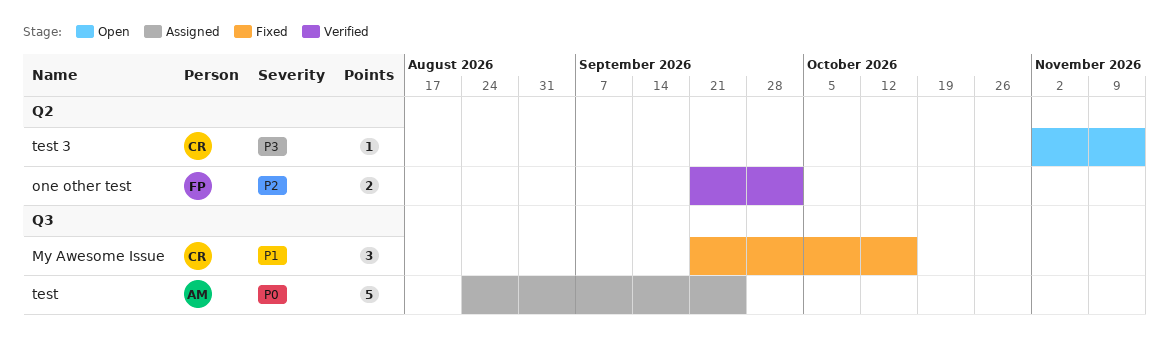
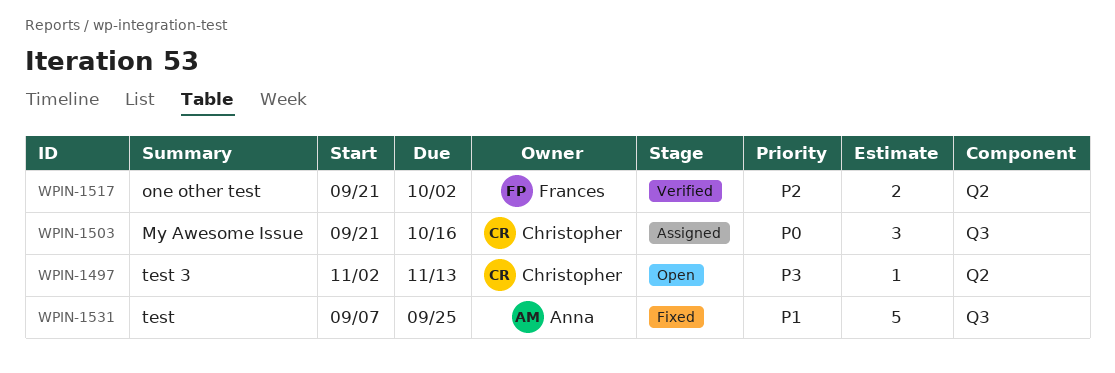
My Awesome Issue, status: Fixed -> Assigned
My Awesome Issue, priority: P1 -> P0
test, status: Assigned -> Fixed
test, priority: P0 -> P1
test, start: Aug 24 -> Sep 7

